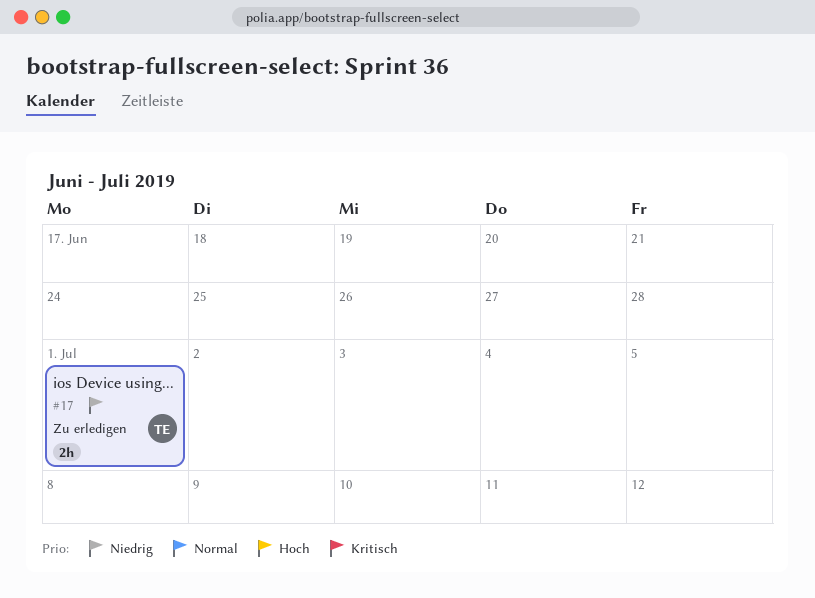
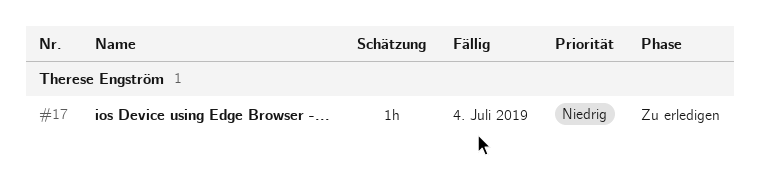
#17, estimate: 2h -> 1h
#17, due: Jul 1 -> Jul 4

